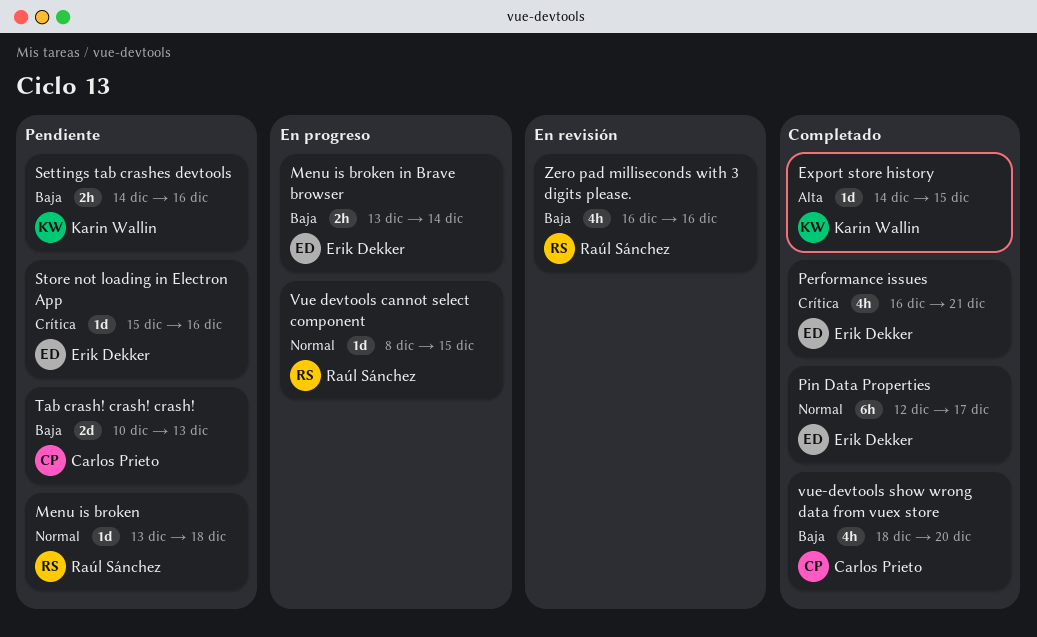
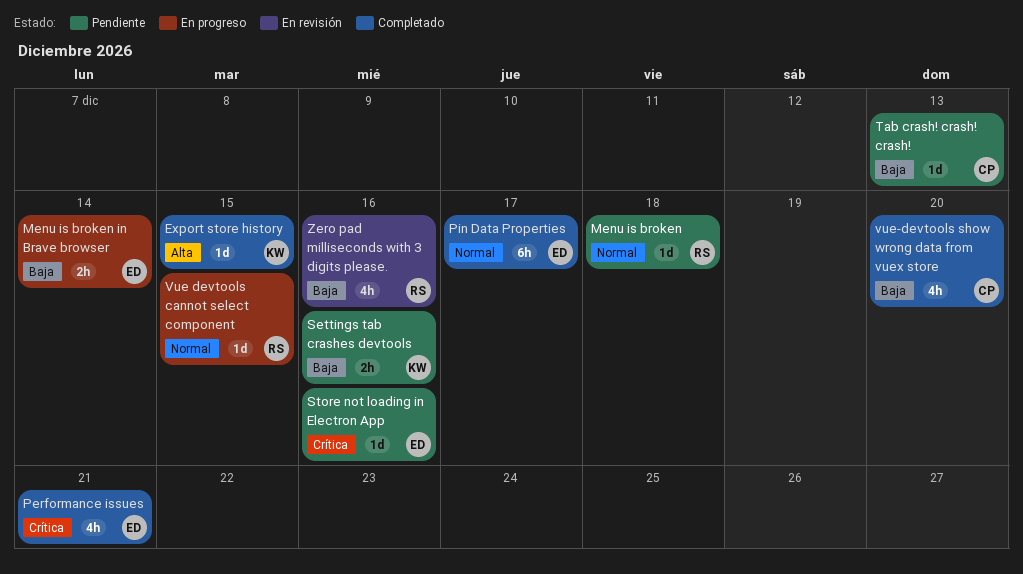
Tab crash! crash! crash!, estimate: 2d -> 1d

